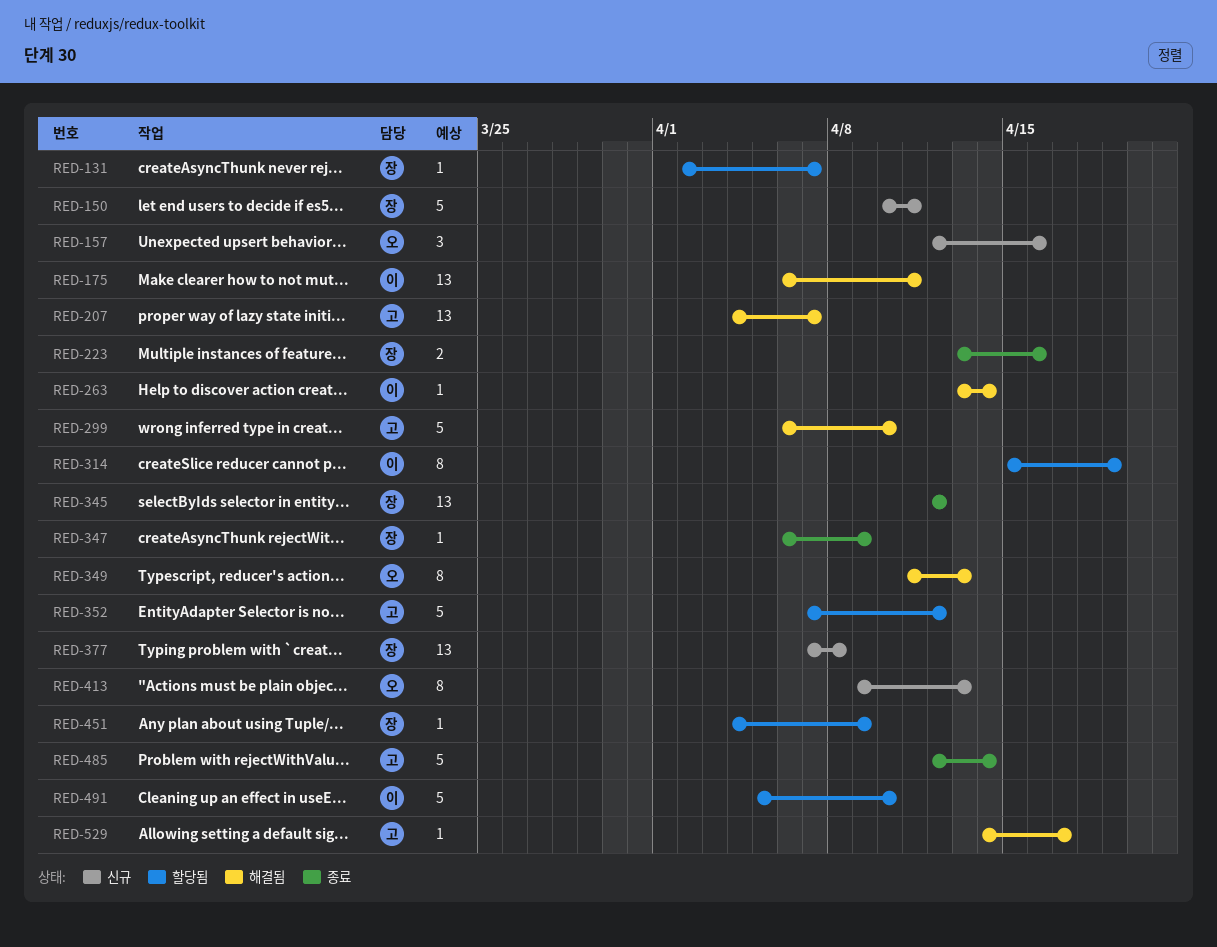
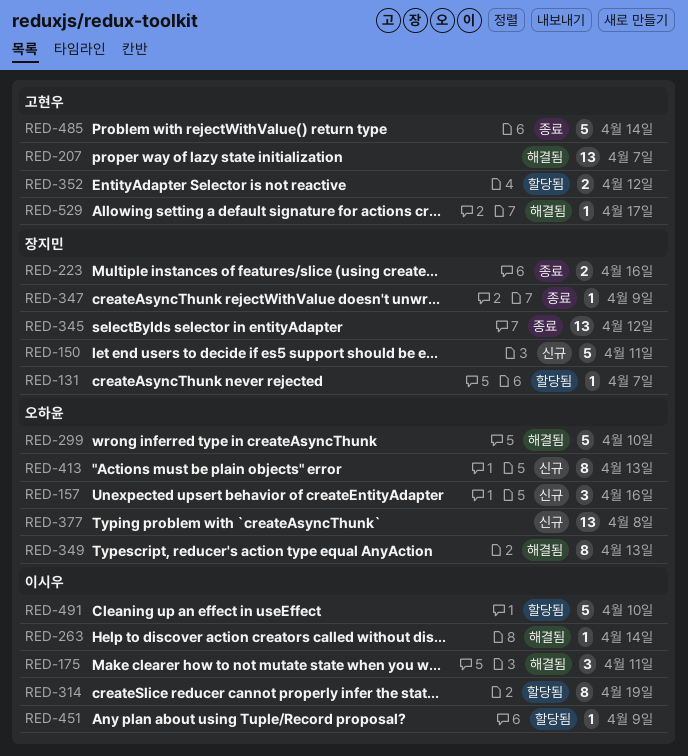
RED-175, estimate: 13 -> 3
RED-299, owner: 고현우 -> 오하윤
RED-352, estimate: 5 -> 2
RED-377, owner: 장지민 -> 오하윤
RED-451, owner: 장지민 -> 이시우

